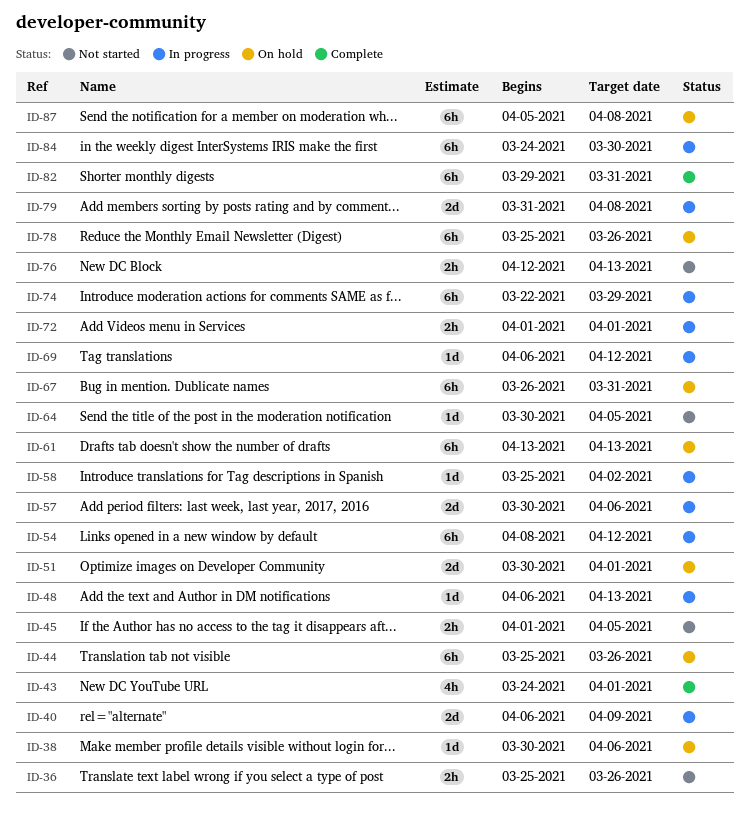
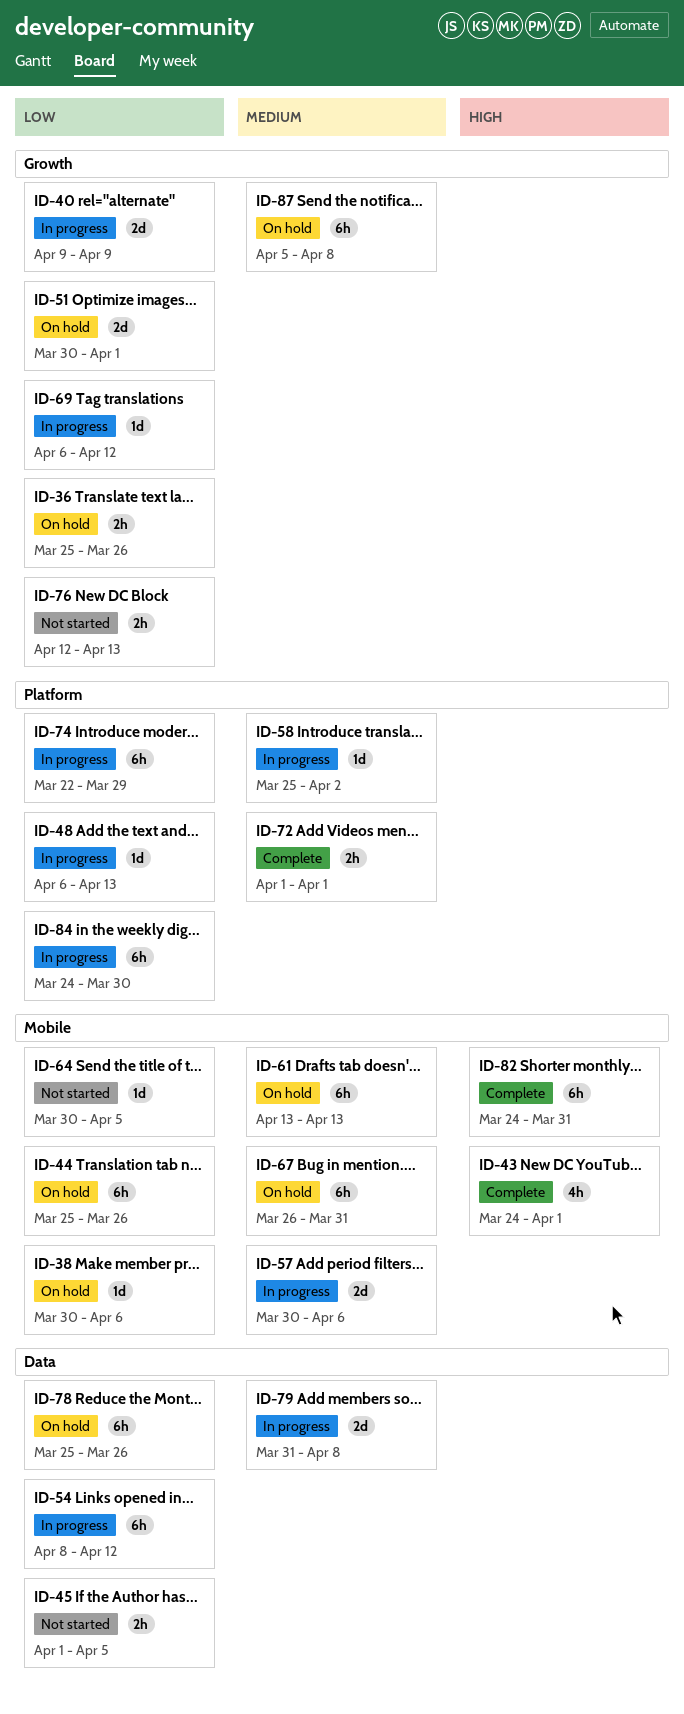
ID-36, status: Not started -> On hold
ID-40, start: Apr 6 -> Apr 9
ID-72, status: In progress -> Complete
ID-82, start: Mar 29 -> Mar 24

